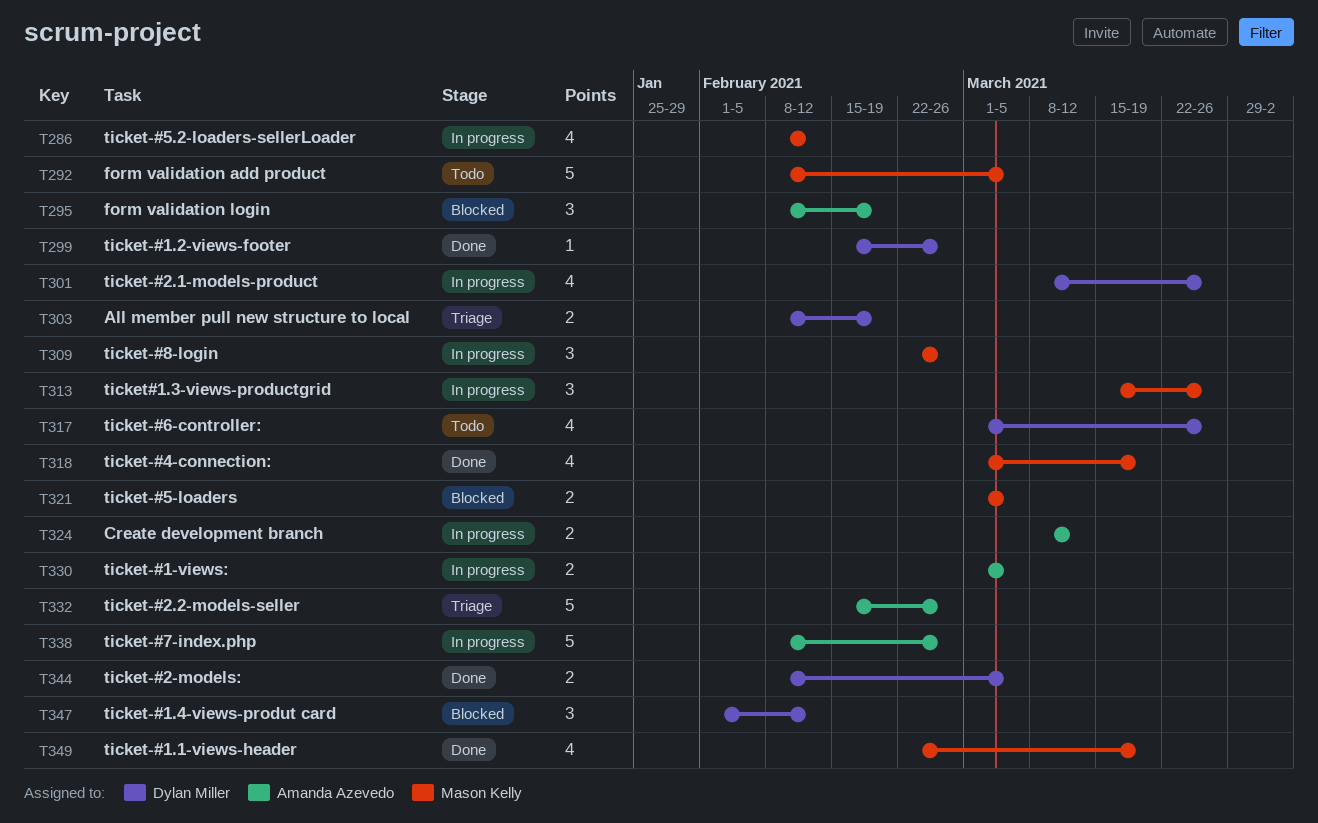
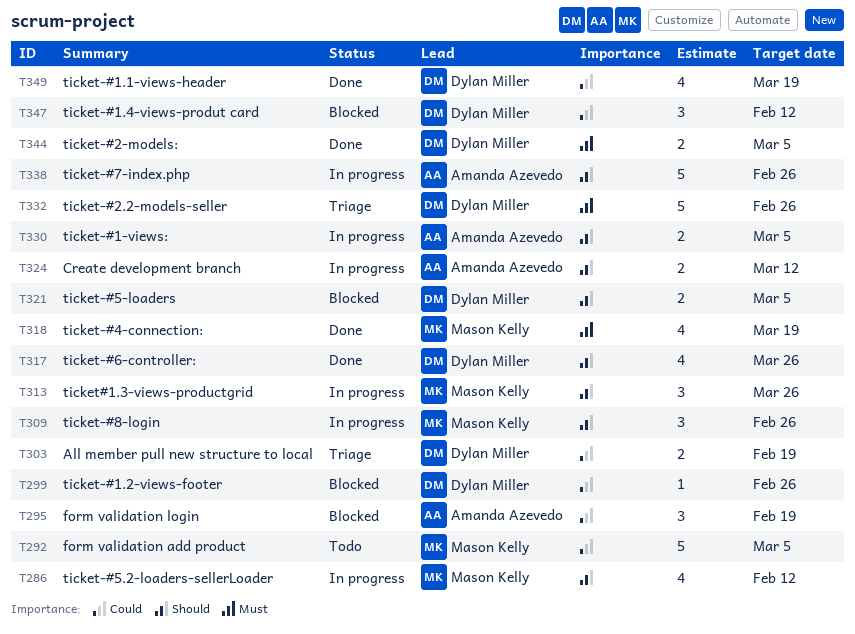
T299, status: Done -> Blocked
T301: present -> none
T317, status: Todo -> Done
T321, owner: Mason Kelly -> Dylan Miller
T332, owner: Amanda Azevedo -> Dylan Miller
T349, owner: Mason Kelly -> Dylan Miller

